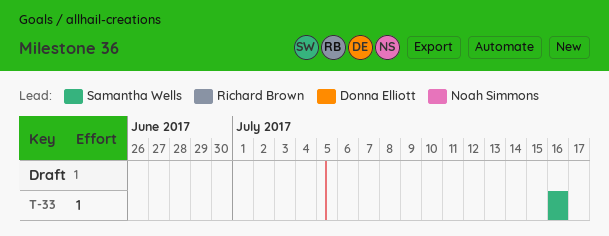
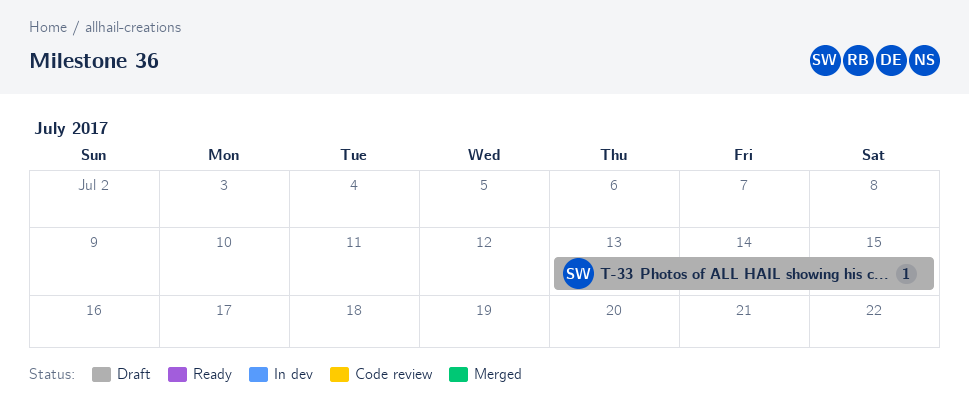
T-33, start: Jul 16 -> Jul 13
T-33, due: Jul 16 -> Jul 15

